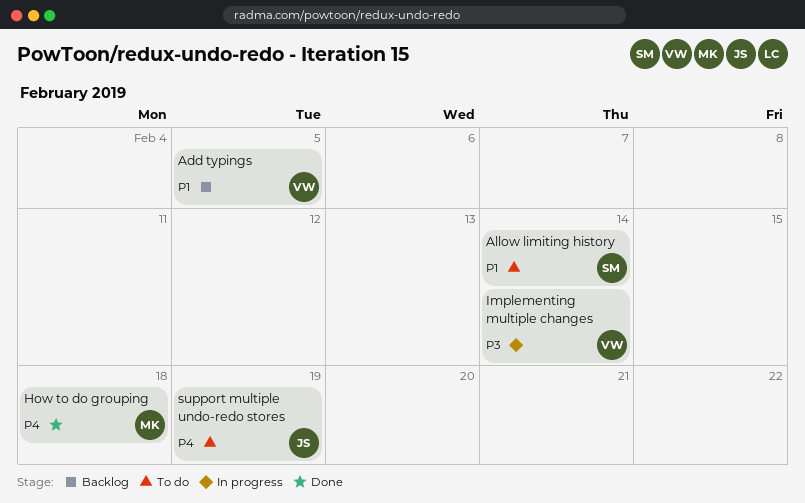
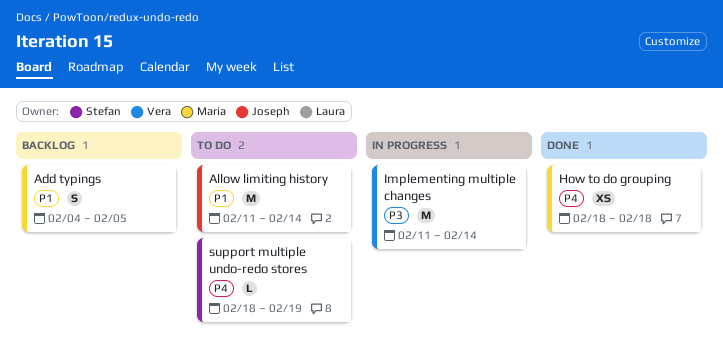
Add typings, owner: Vera -> Maria
Allow limiting history, owner: Stefan -> Joseph
support multiple undo-redo stores, owner: Joseph -> Stefan

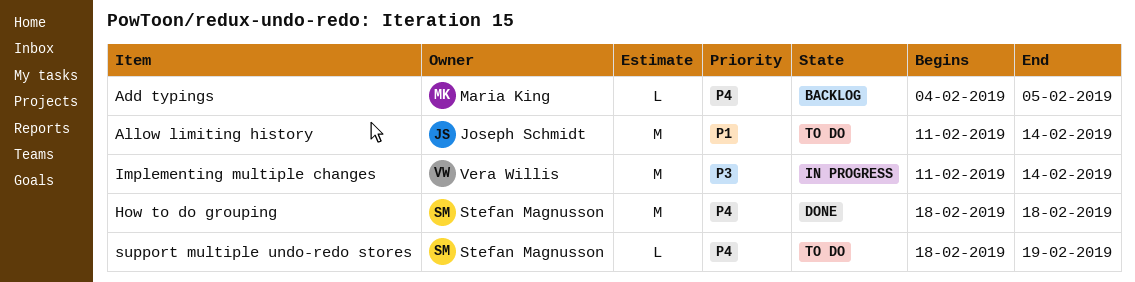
Add typings, priority: P1 -> P4
Add typings, estimate: S -> L
How to do grouping, owner: Maria King -> Stefan Magnusson
How to do grouping, estimate: XS -> M

